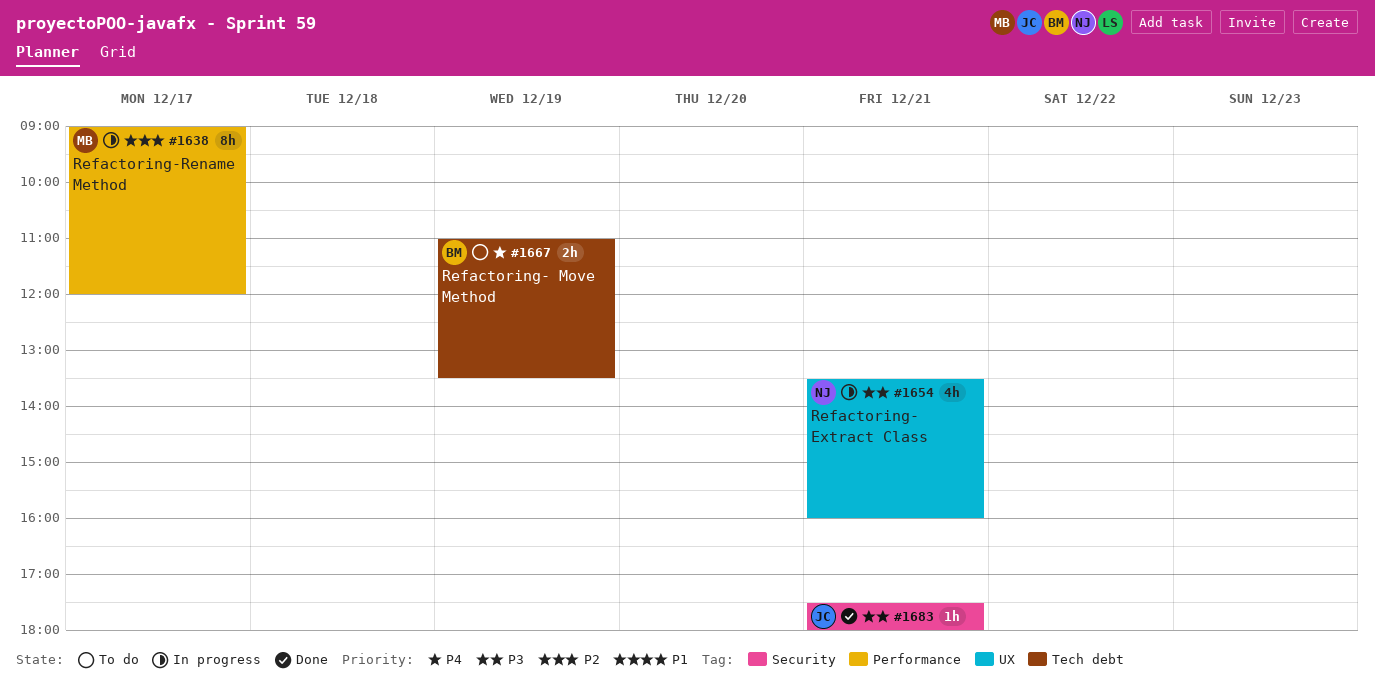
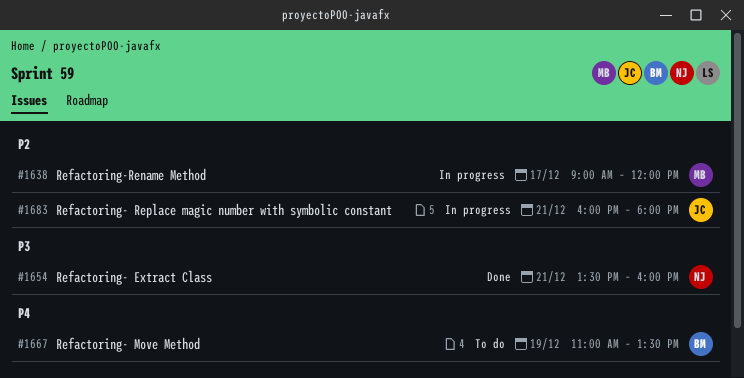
#1654, status: In progress -> Done
#1683, status: Done -> In progress
#1683, priority: P3 -> P2
#1683, begins: 17:30 -> 16:00

